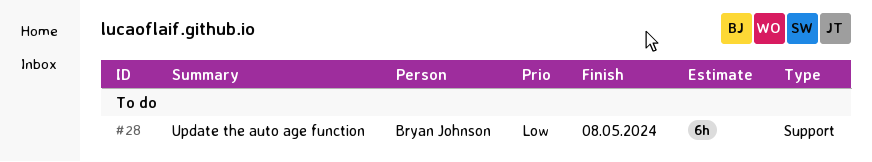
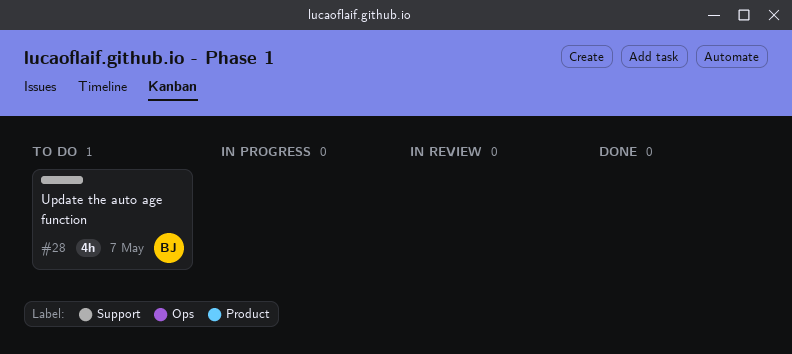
#28, estimate: 6h -> 4h
#28, due: May 8 -> May 7

